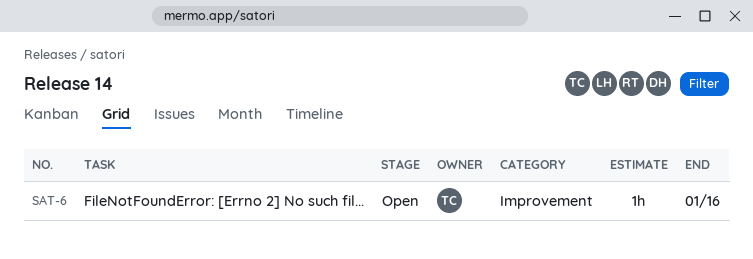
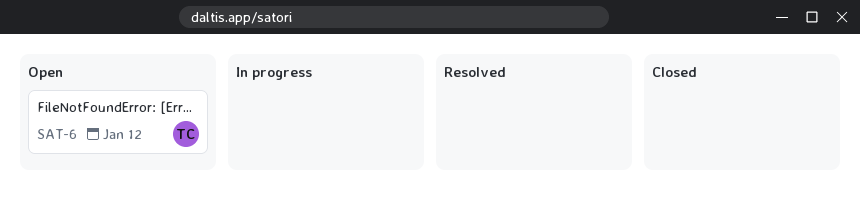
SAT-6, due: Jan 16 -> Jan 12

